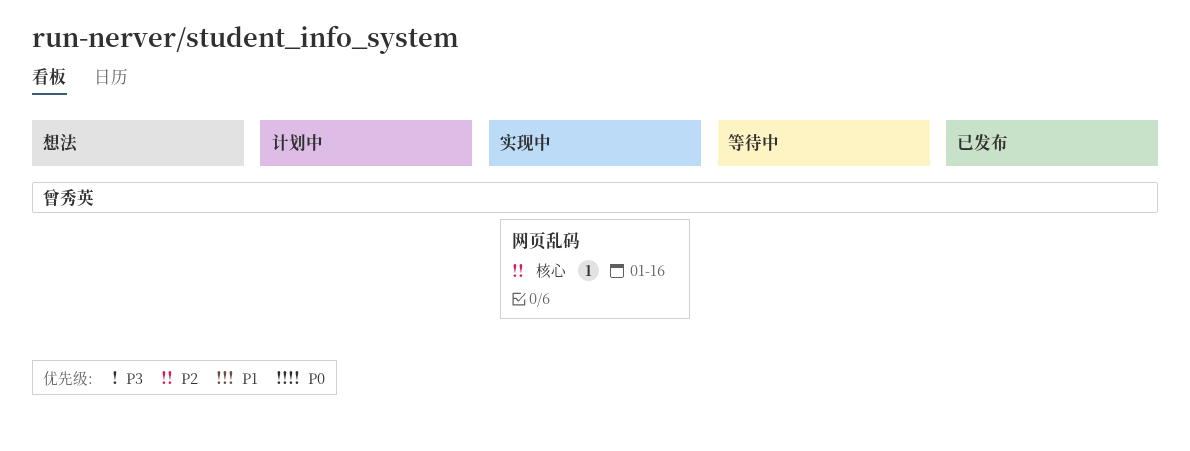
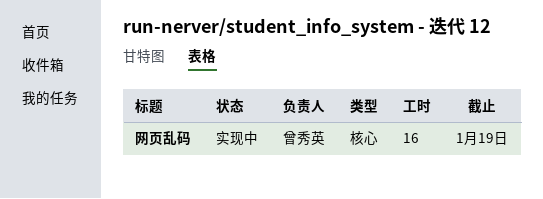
网页乱码, estimate: 1 -> 16
网页乱码, due: Jan 16 -> Jan 19

